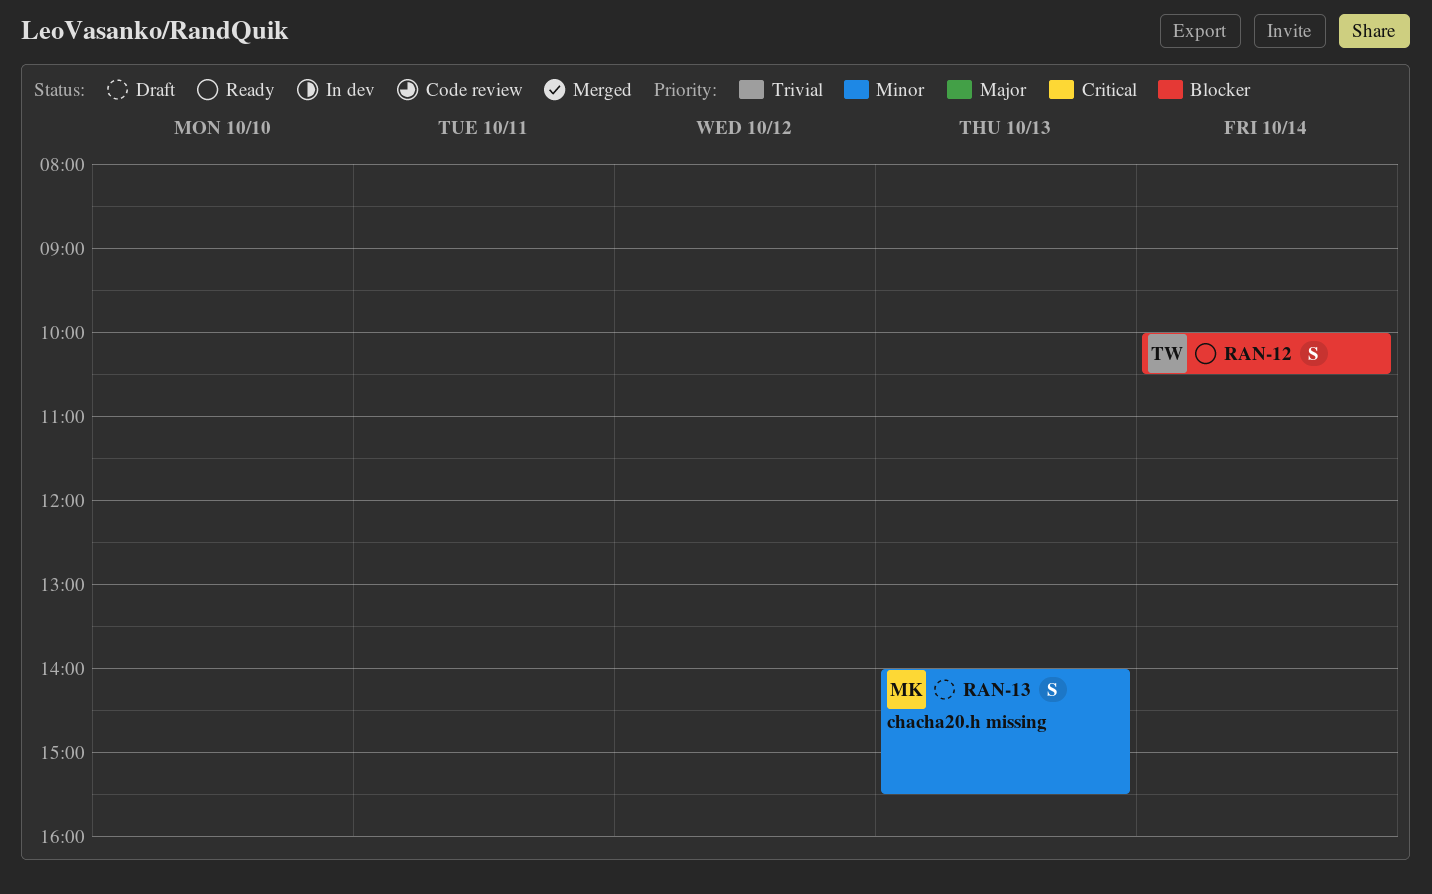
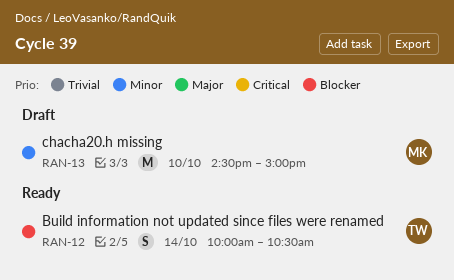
RAN-13, estimate: S -> M
RAN-13, day: Oct 13 -> Oct 10
RAN-13, begins: 14:00 -> 14:30
RAN-13, ends: 15:30 -> 15:00

